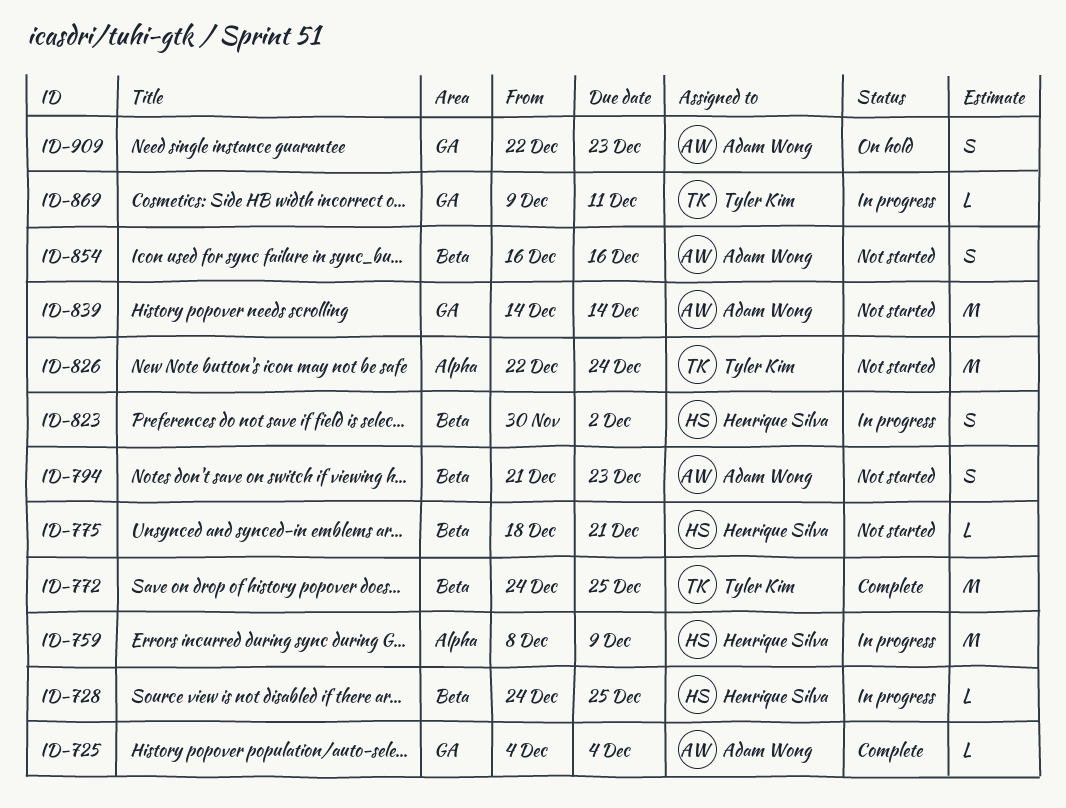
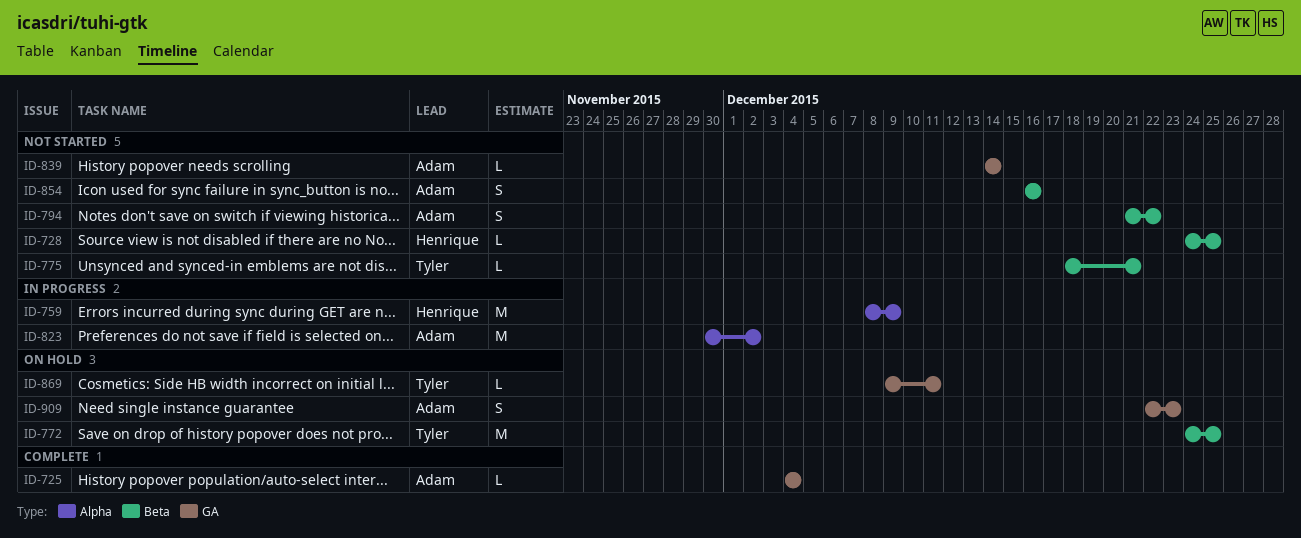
ID-728, status: In progress -> Not started
ID-772, status: Complete -> On hold
ID-775, owner: Henrique Silva -> Tyler Kim
ID-794, due: Dec 23 -> Dec 22
ID-823, owner: Henrique Silva -> Adam Wong
ID-823, label: Beta -> Alpha
ID-823, estimate: S -> M
ID-826: present -> none
ID-839, estimate: M -> L
ID-869, status: In progress -> On hold

